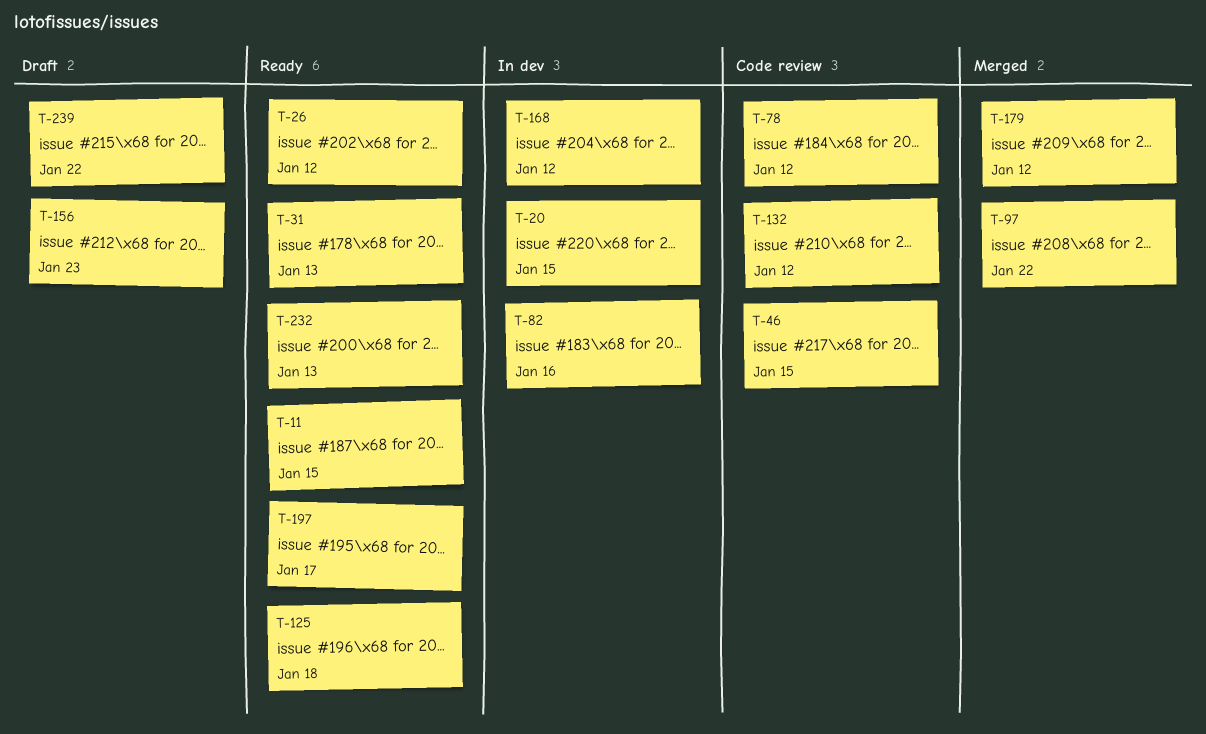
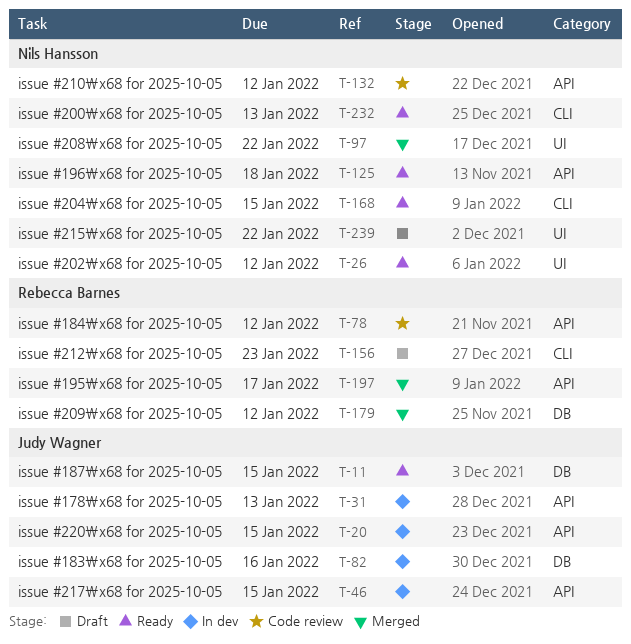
T-31, status: Ready -> In dev
T-46, status: Code review -> In dev
T-168, status: In dev -> Ready
T-168, due: Jan 12 -> Jan 15
T-197, status: Ready -> Merged

